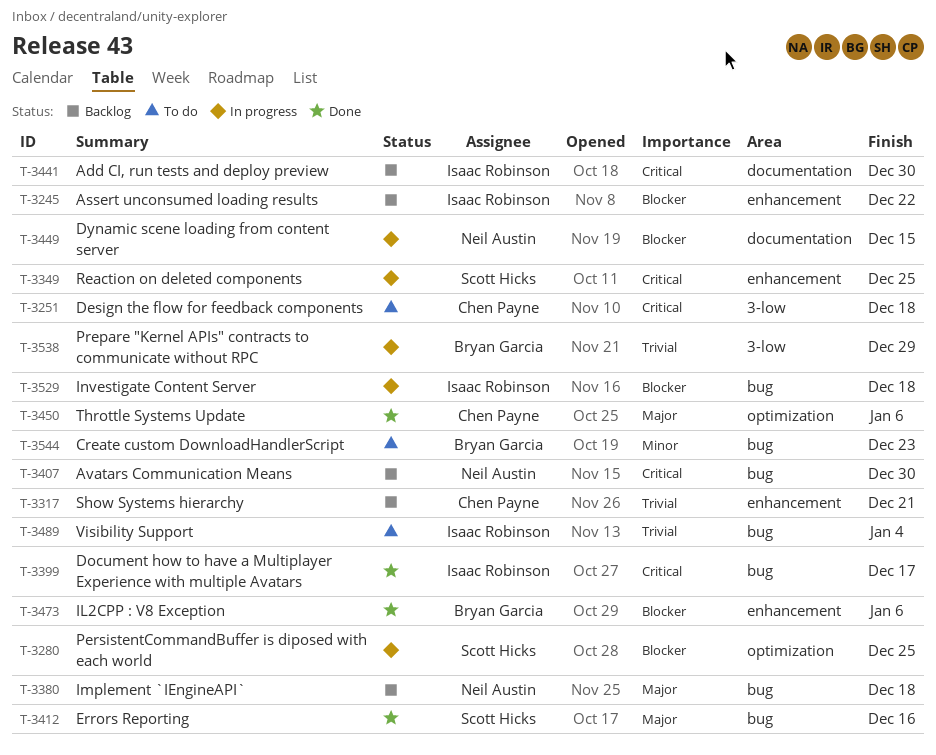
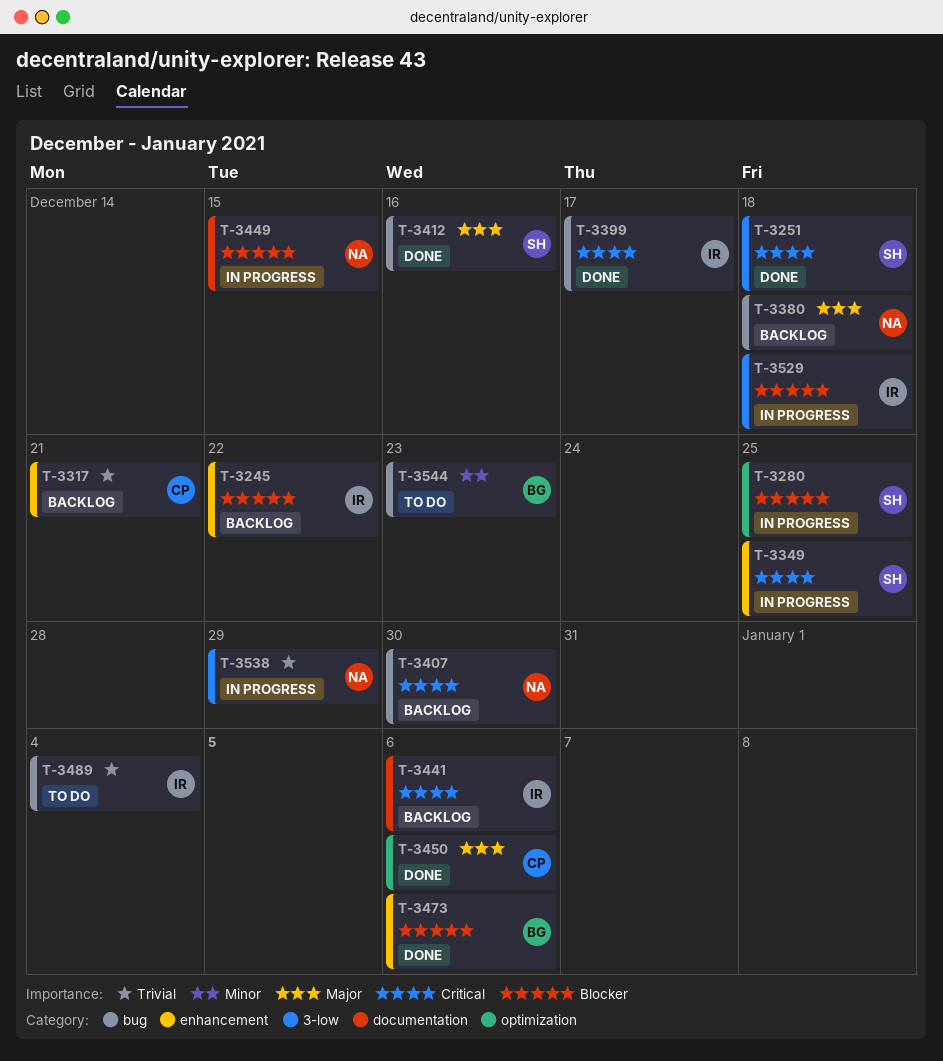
T-3251, status: To do -> Done
T-3251, owner: Chen Payne -> Scott Hicks
T-3441, due: Dec 30 -> Jan 6
T-3529, label: bug -> 3-low
T-3538, owner: Bryan Garcia -> Neil Austin

